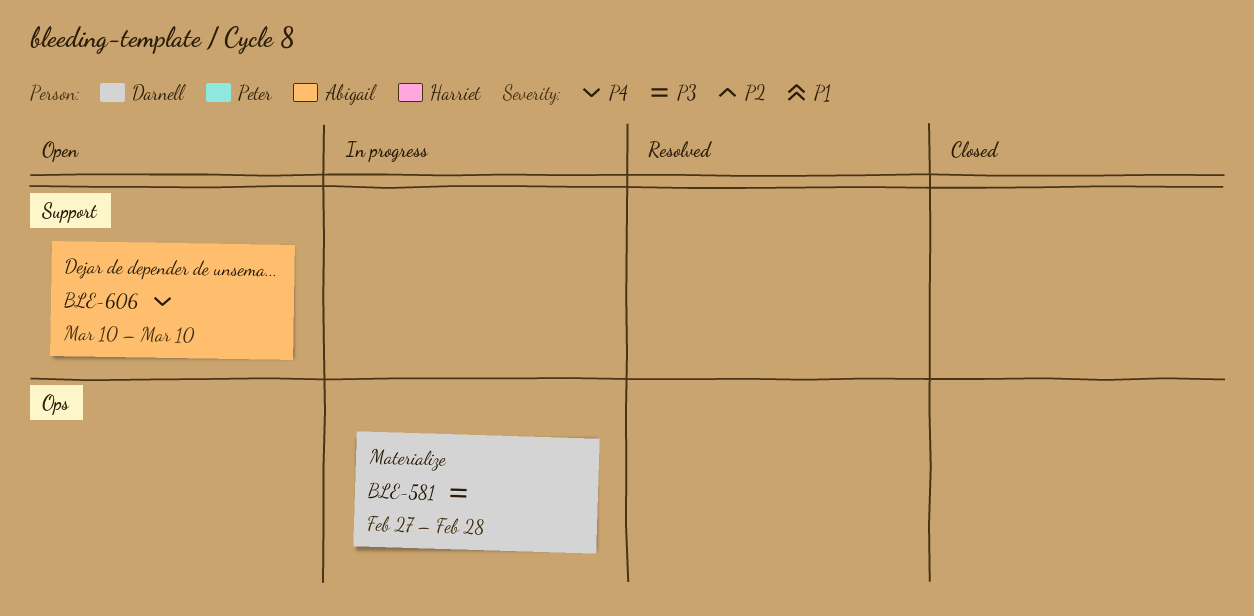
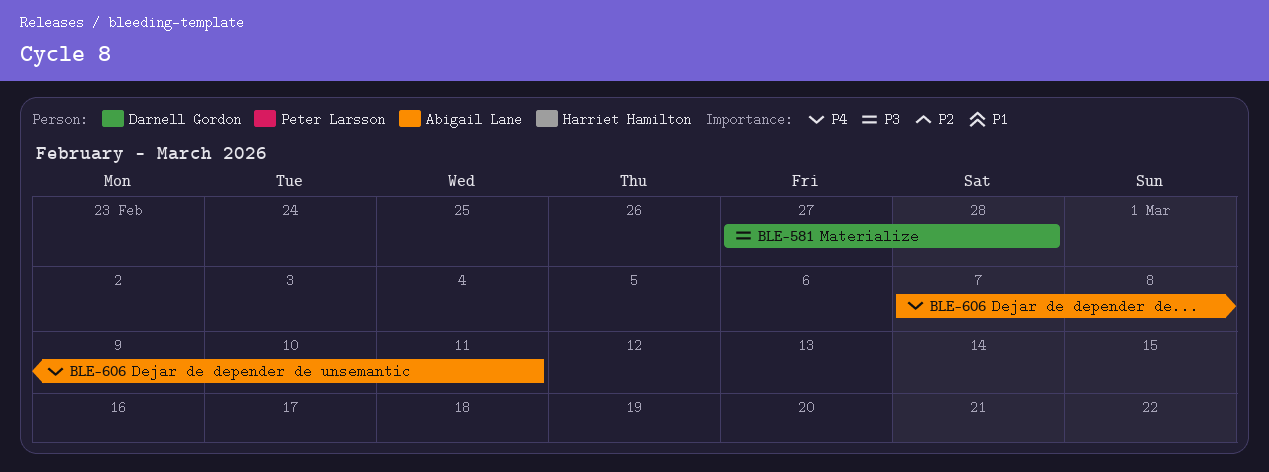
BLE-606, start: Mar 10 -> Mar 7
BLE-606, due: Mar 10 -> Mar 11

